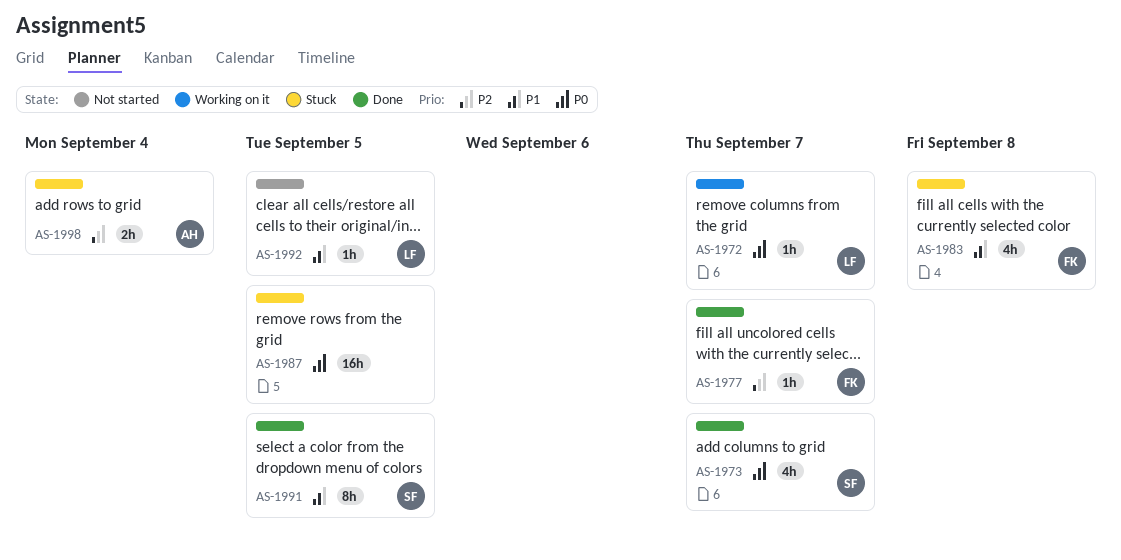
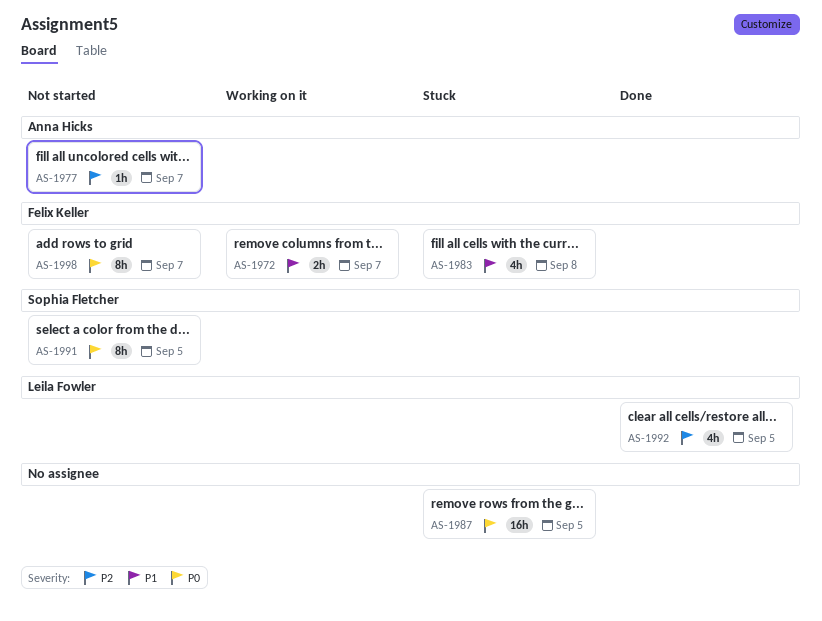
AS-1972, owner: Leila Fowler -> Felix Keller
AS-1972, priority: P0 -> P1
AS-1972, estimate: 1h -> 2h
AS-1973: present -> none
AS-1977, status: Done -> Not started
AS-1977, owner: Felix Keller -> Anna Hicks
AS-1991, status: Done -> Not started
AS-1991, priority: P1 -> P0
AS-1992, status: Not started -> Done
AS-1992, priority: P1 -> P2
AS-1992, estimate: 1h -> 4h
AS-1998, status: Stuck -> Not started
AS-1998, owner: Anna Hicks -> Felix Keller
AS-1998, priority: P2 -> P0
AS-1998, estimate: 2h -> 8h
AS-1998, due: Sep 4 -> Sep 7

